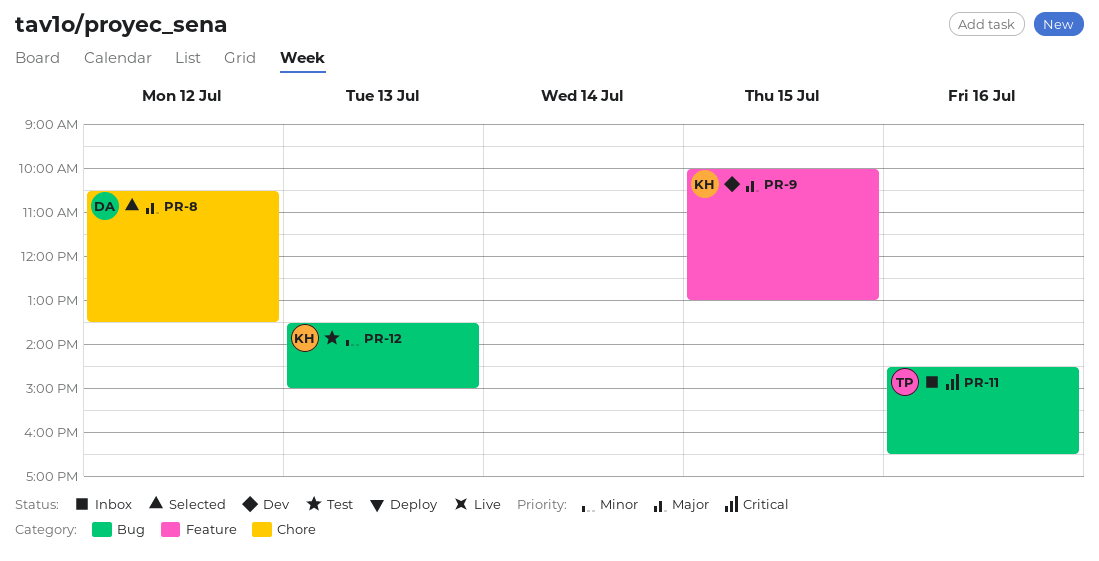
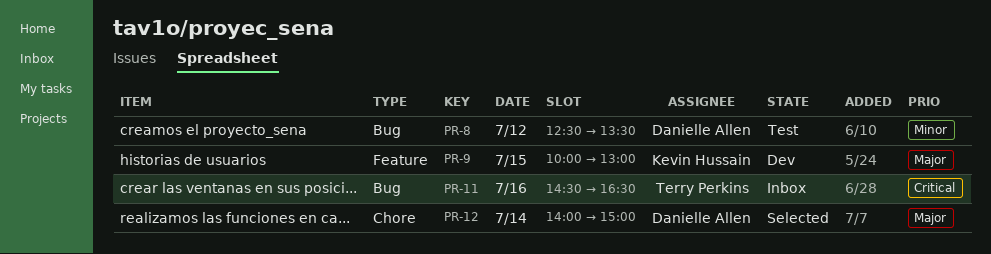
PR-8, status: Selected -> Test
PR-8, priority: Major -> Minor
PR-8, label: Chore -> Bug
PR-8, begins: 10:30 -> 12:30
PR-12, status: Test -> Selected
PR-12, owner: Kevin Hussain -> Danielle Allen
PR-12, priority: Minor -> Major
PR-12, label: Bug -> Chore
PR-12, day: Jul 13 -> Jul 14
PR-12, begins: 13:30 -> 14:00

